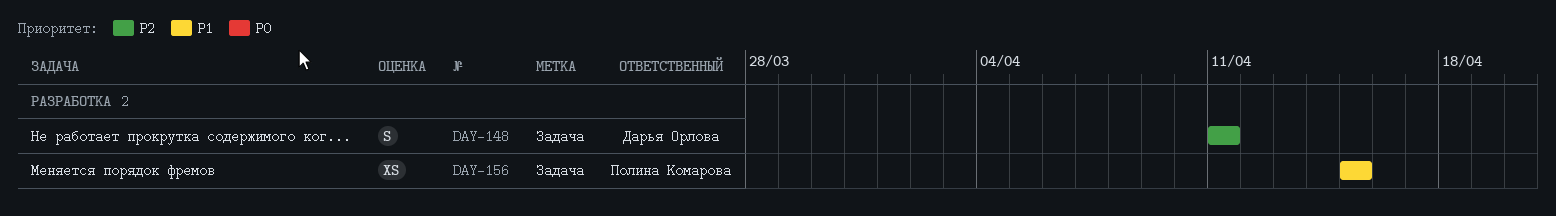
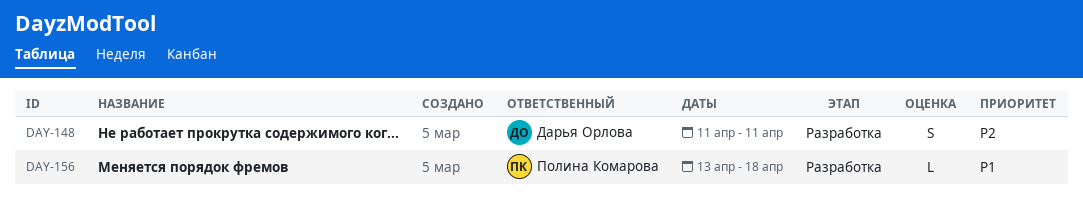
DAY-156, estimate: XS -> L
DAY-156, start: Apr 15 -> Apr 13
DAY-156, due: Apr 15 -> Apr 18

